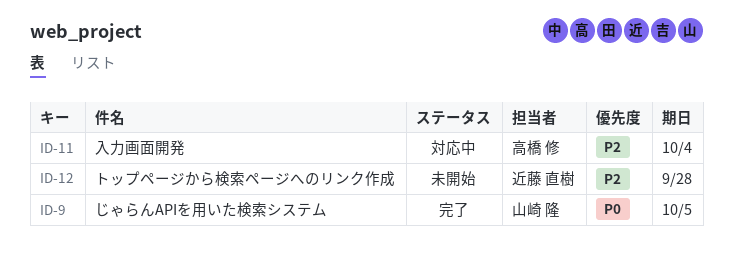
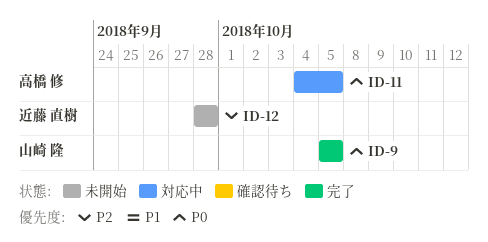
ID-11, priority: P2 -> P0
ID-11, due: Oct 4 -> Oct 5

